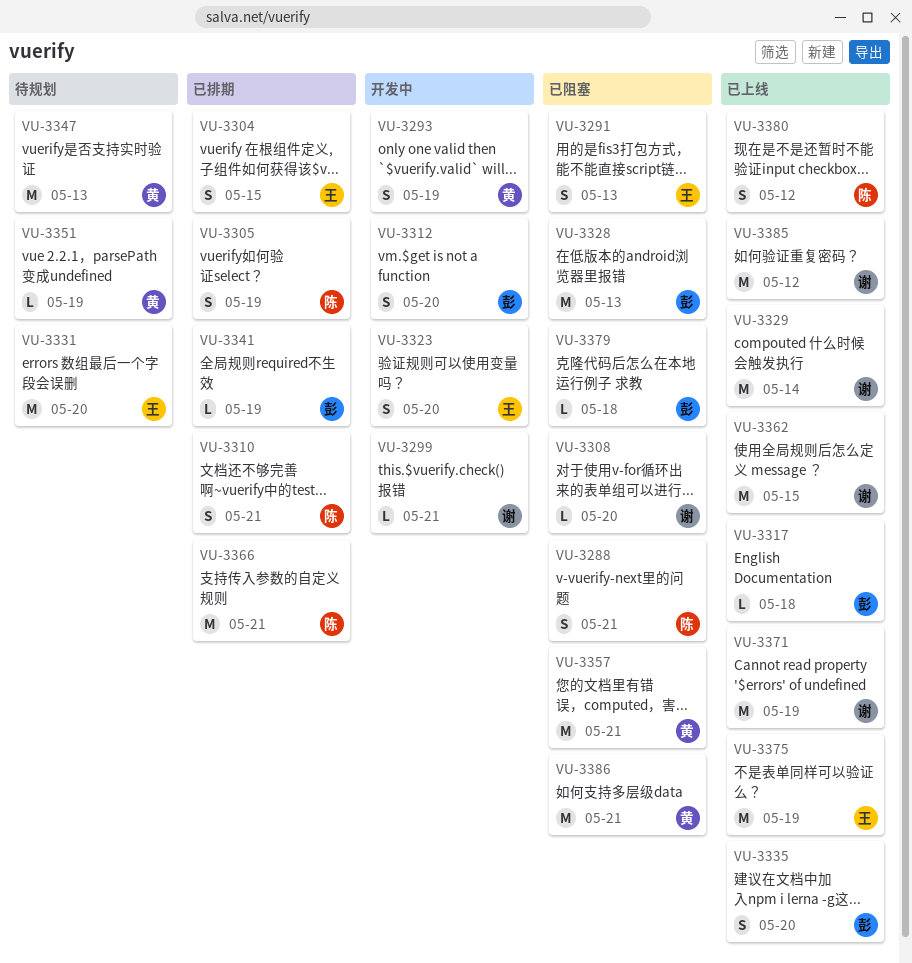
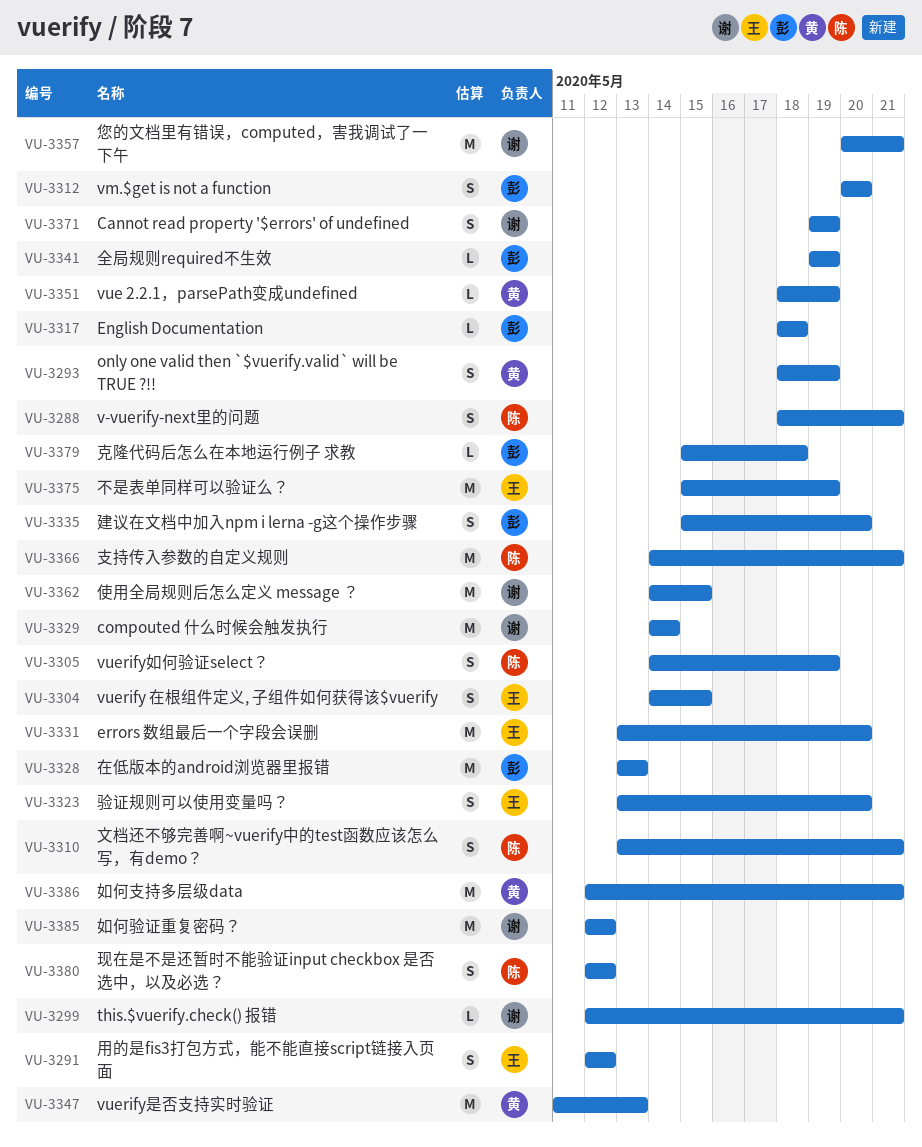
VU-3291, due: May 13 -> May 12
VU-3308: present -> none
VU-3357, owner: 黄 -> 谢
VU-3371, estimate: M -> S

